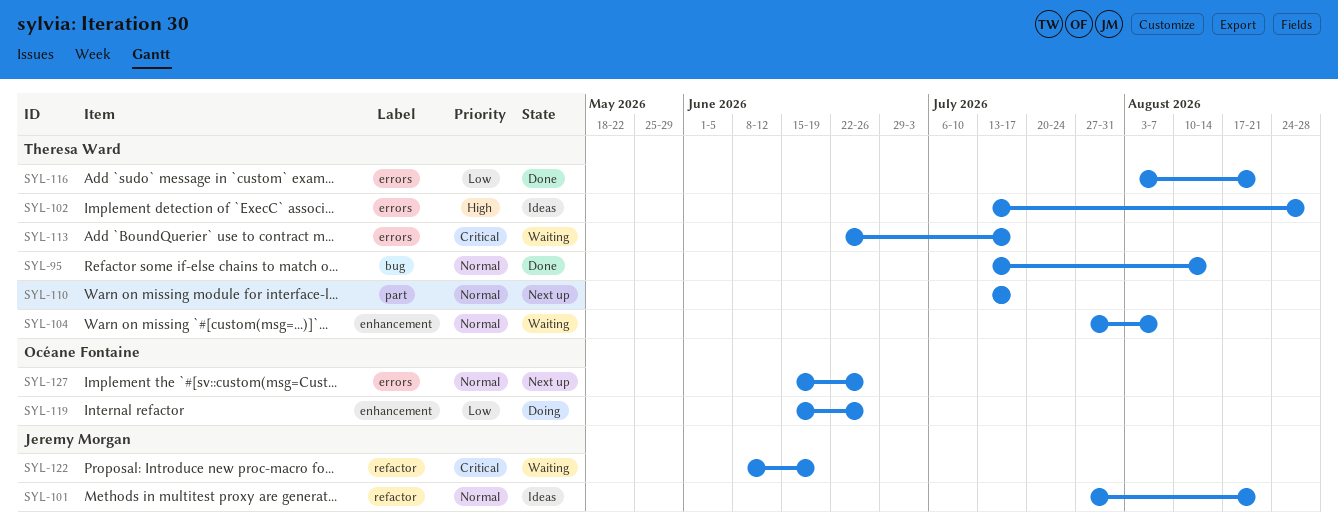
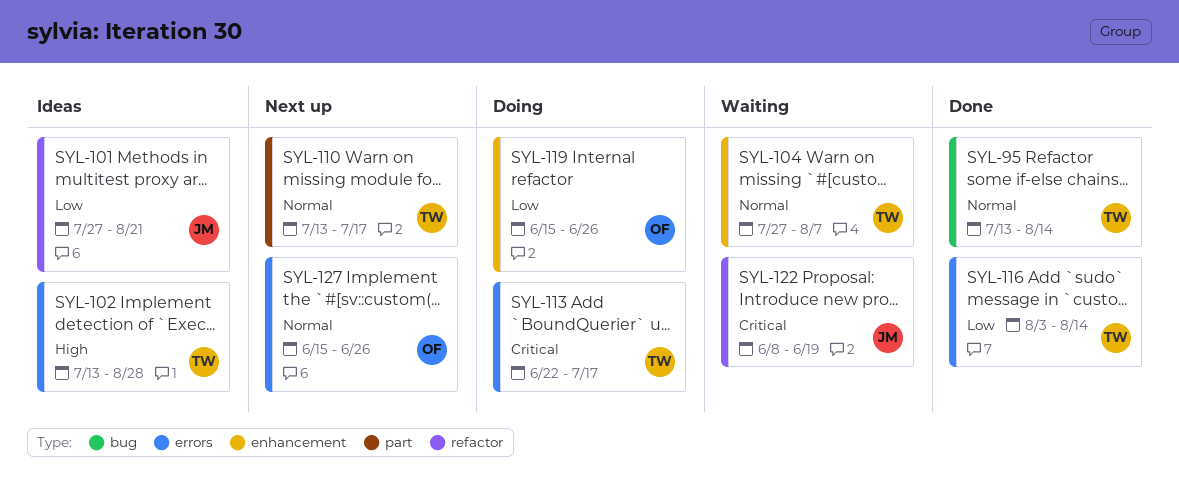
SYL-101, priority: Normal -> Low
SYL-113, status: Waiting -> Doing
SYL-116, due: Aug 21 -> Aug 14

